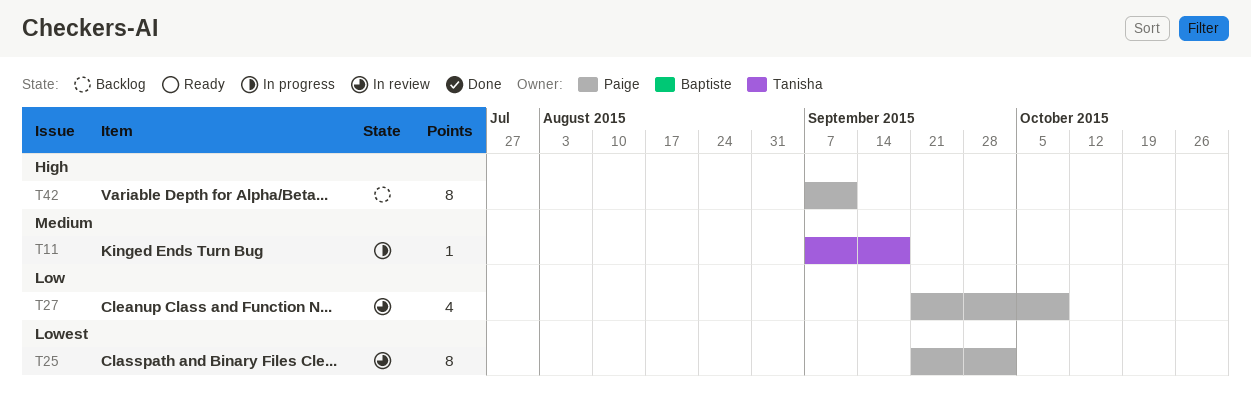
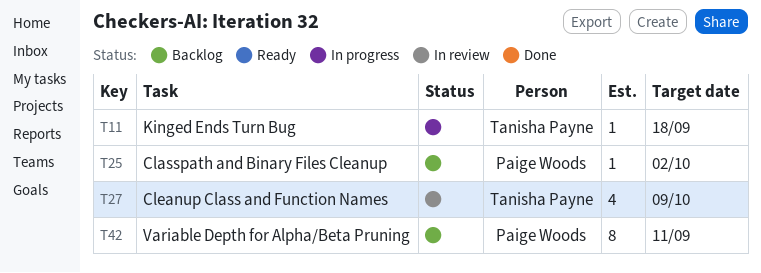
T25, status: In review -> Backlog
T25, estimate: 8 -> 1
T27, owner: Paige Woods -> Tanisha Payne

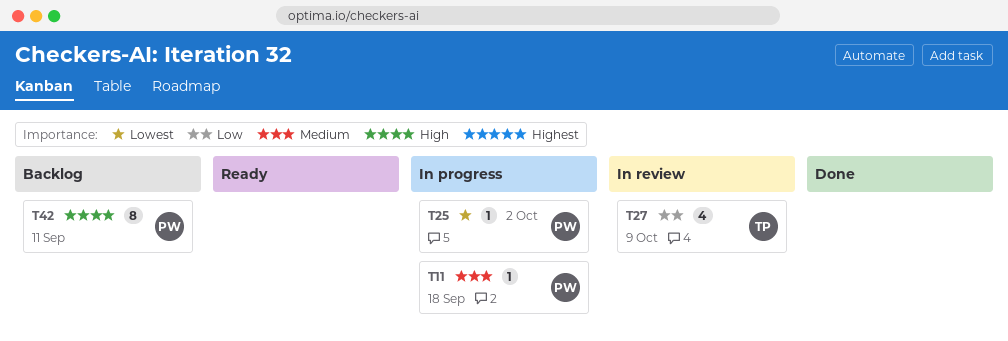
T11, owner: Tanisha Payne -> Paige Woods
T25, status: Backlog -> In progress

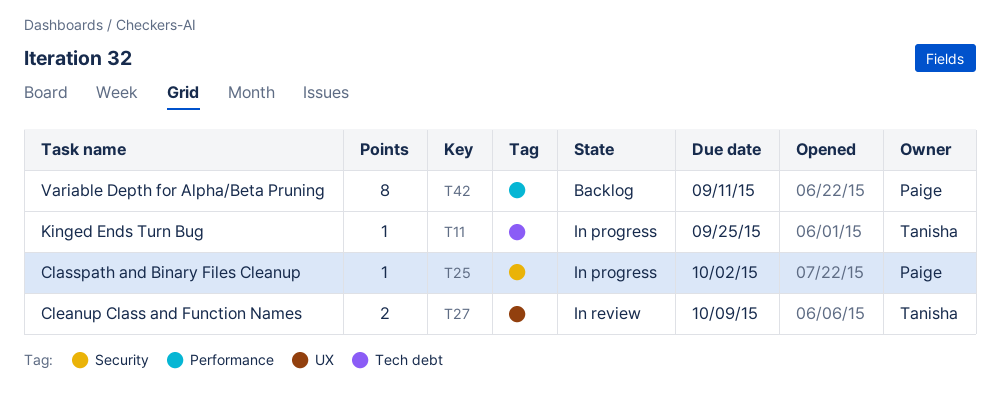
T11, owner: Paige -> Tanisha
T11, due: Sep 18 -> Sep 25
T27, estimate: 4 -> 2

